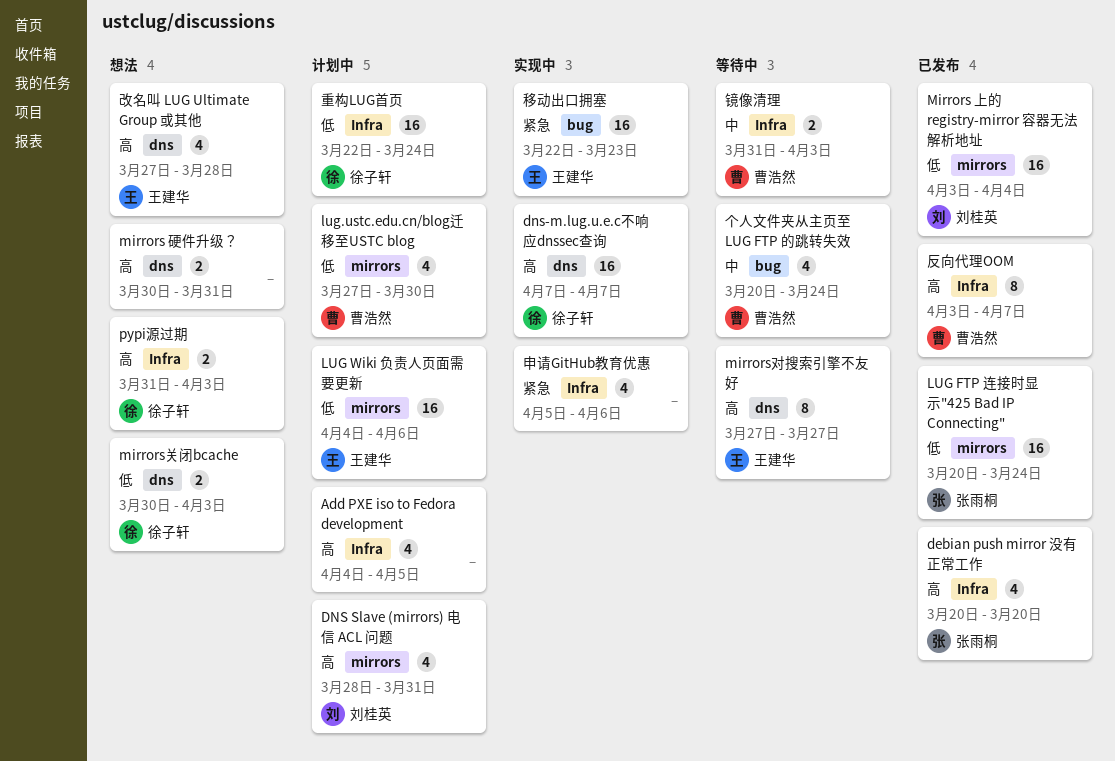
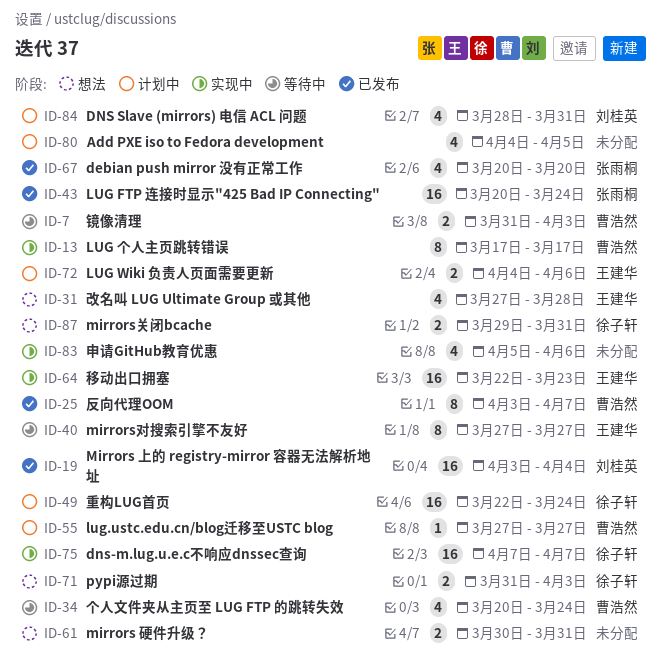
LUG Wiki 负责人页面需要更新, estimate: 16 -> 2
LUG 个人主页跳转错误: none -> present
lug.ustc.edu.cn/blog迁移至USTC blog, estimate: 4 -> 1
lug.ustc.edu.cn/blog迁移至USTC blog, due: Mar 30 -> Mar 27
mirrors关闭bcache, start: Mar 30 -> Mar 29
mirrors关闭bcache, due: Apr 3 -> Mar 31

